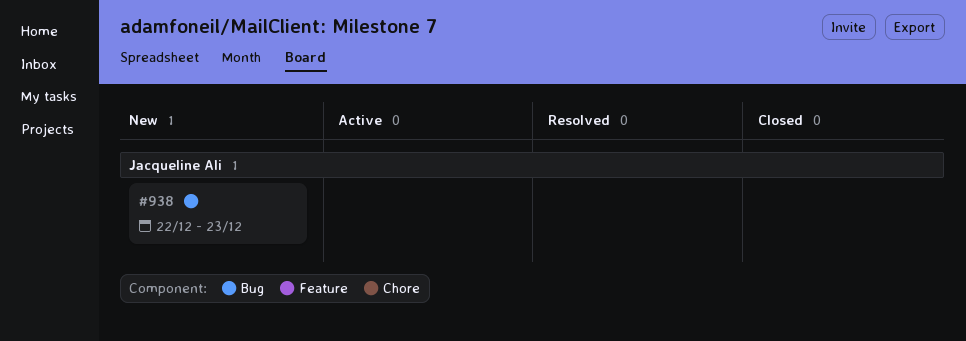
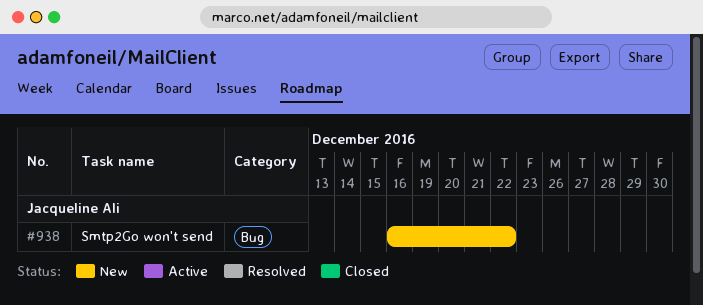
#938, start: Dec 22 -> Dec 16
#938, due: Dec 23 -> Dec 22

